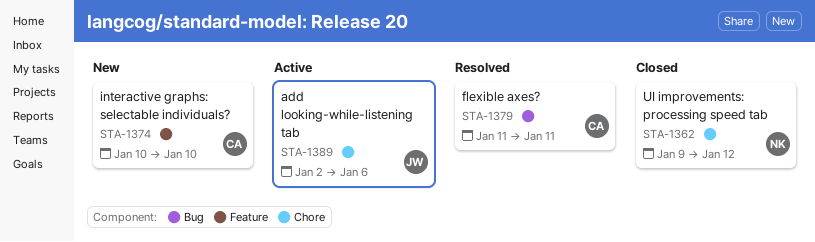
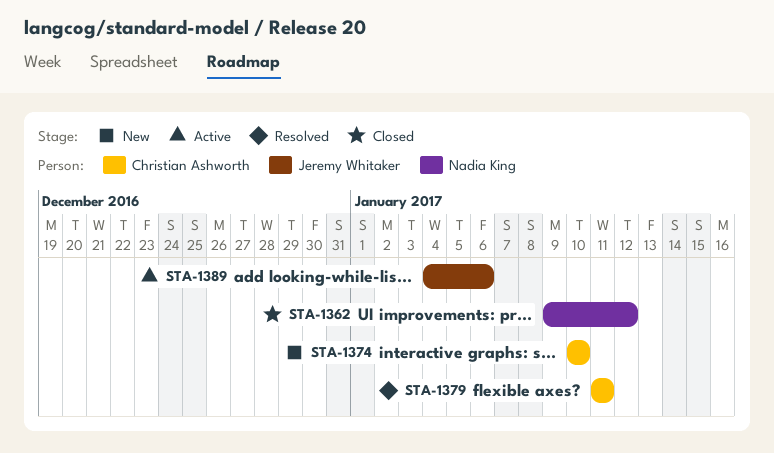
STA-1389, start: Jan 2 -> Jan 4

